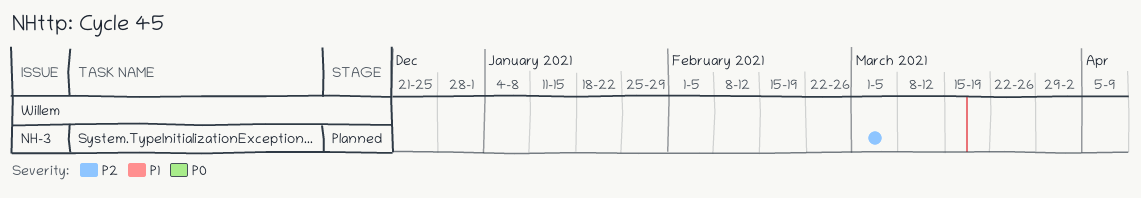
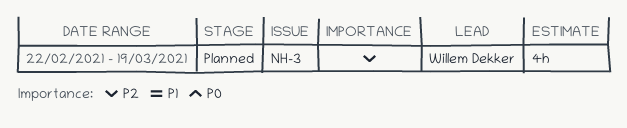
NH-3, start: Mar 1 -> Feb 22
NH-3, due: Mar 5 -> Mar 19

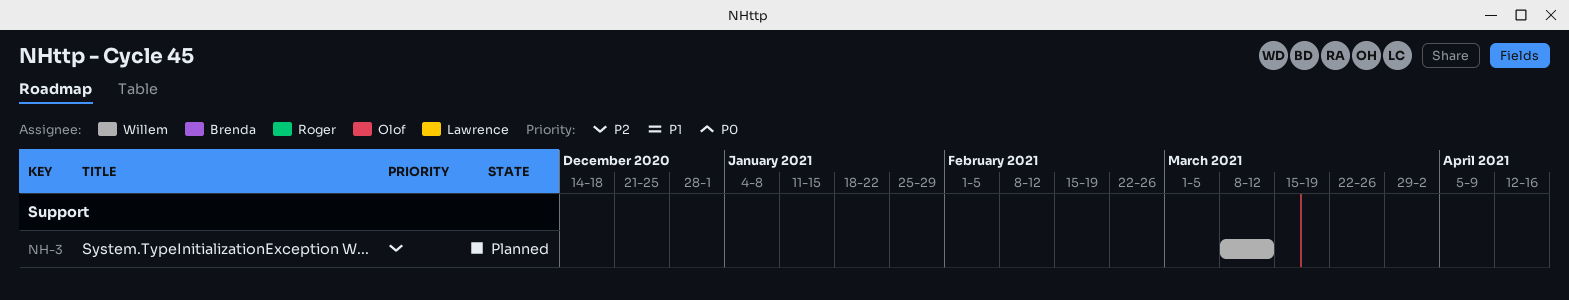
NH-3, start: Feb 22 -> Mar 8
NH-3, due: Mar 19 -> Mar 12

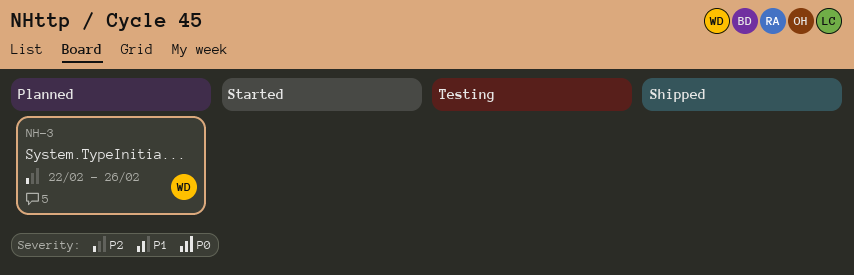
NH-3, start: Mar 8 -> Feb 22
NH-3, due: Mar 12 -> Feb 26

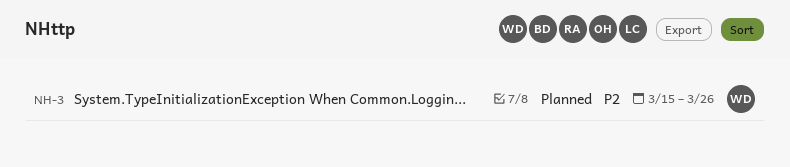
NH-3, start: Feb 22 -> Mar 15
NH-3, due: Feb 26 -> Mar 26

